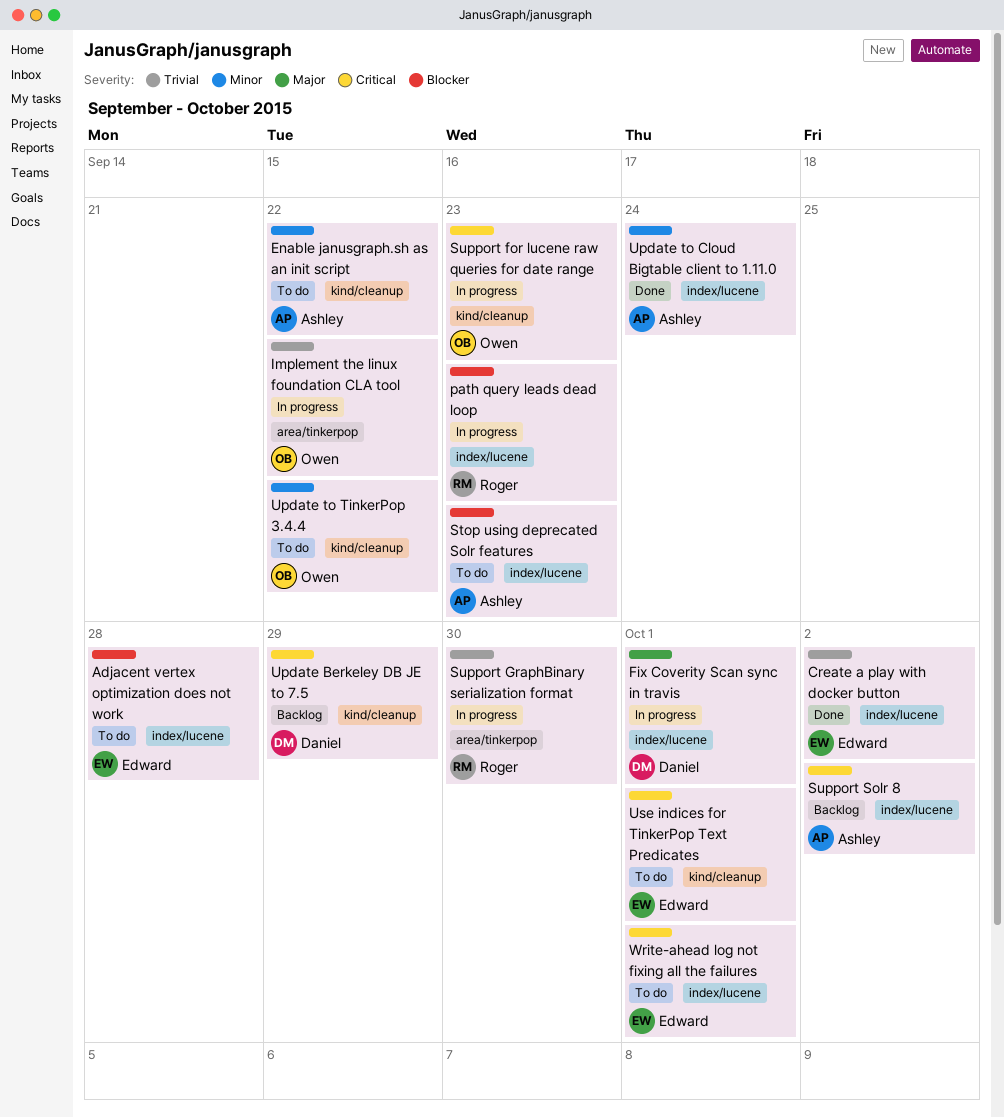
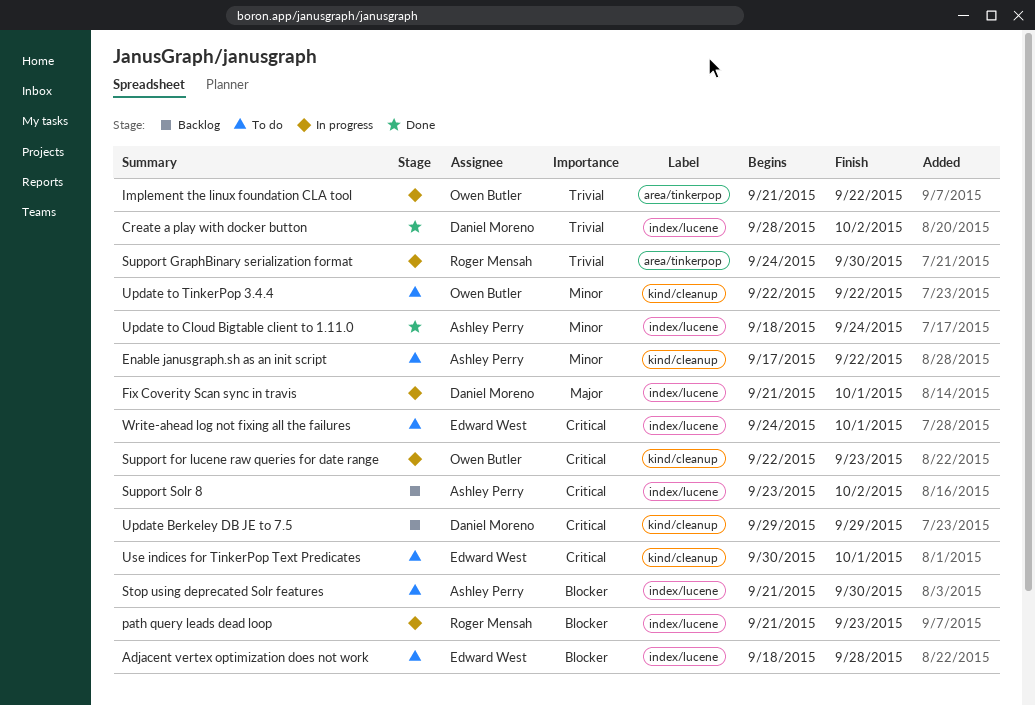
Create a play with docker button, owner: Edward West -> Daniel Moreno
Stop using deprecated Solr features, due: Sep 23 -> Sep 30

